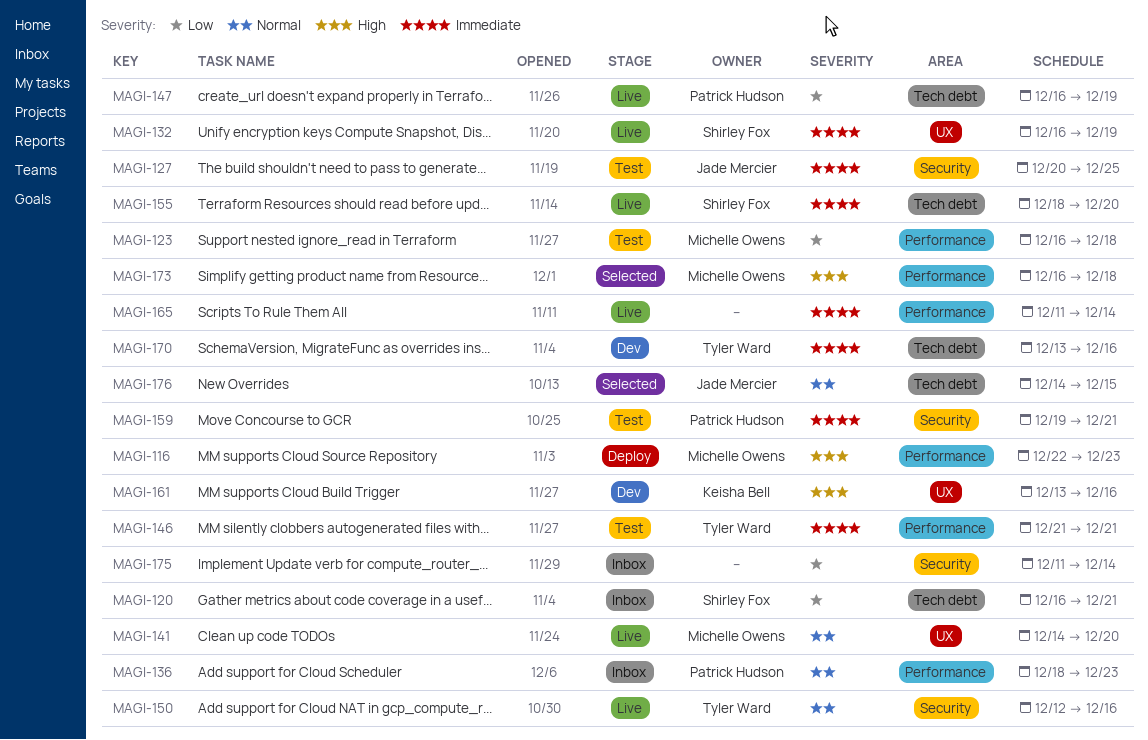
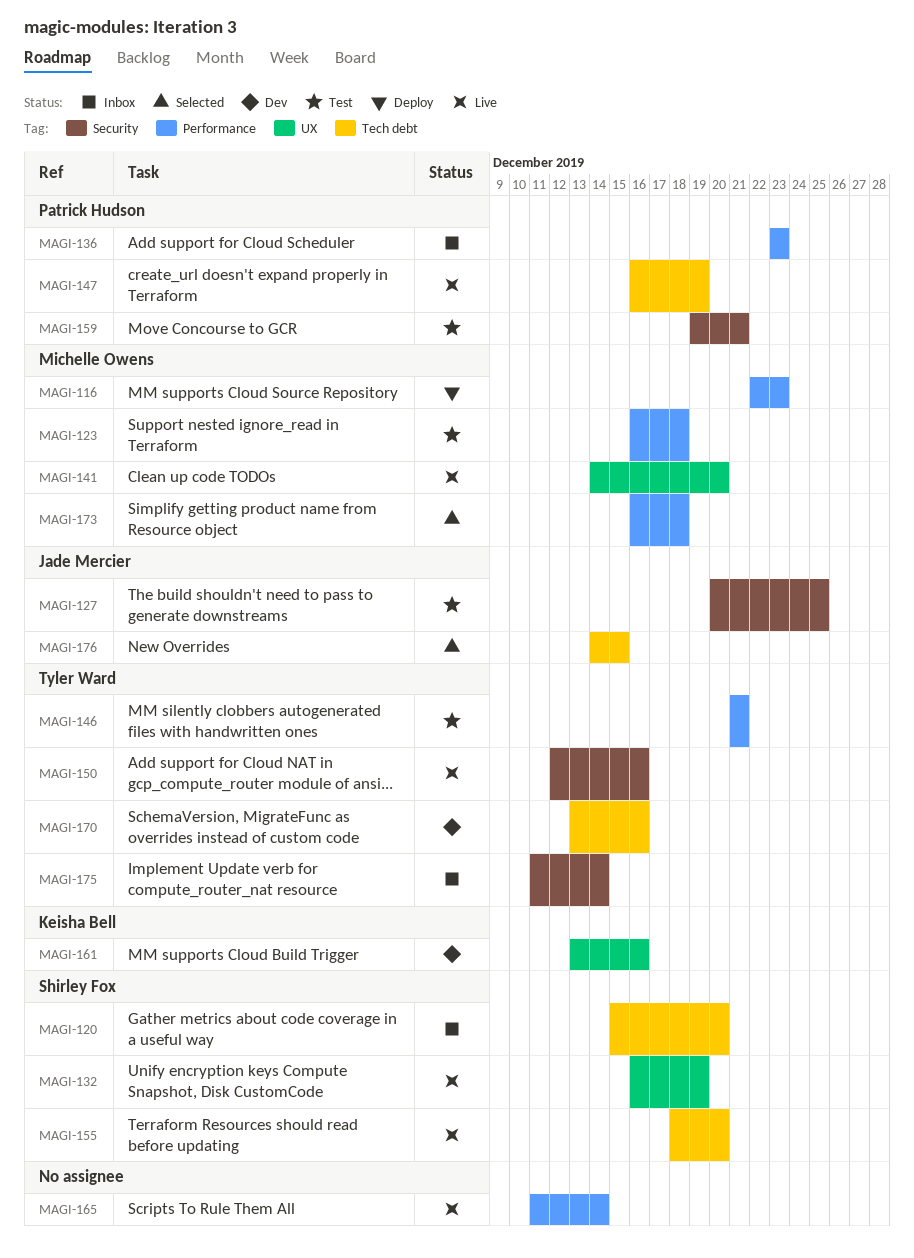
MAGI-120, start: Dec 16 -> Dec 15
MAGI-120, due: Dec 21 -> Dec 20
MAGI-136, start: Dec 18 -> Dec 23
MAGI-175, owner: none -> Tyler Ward

